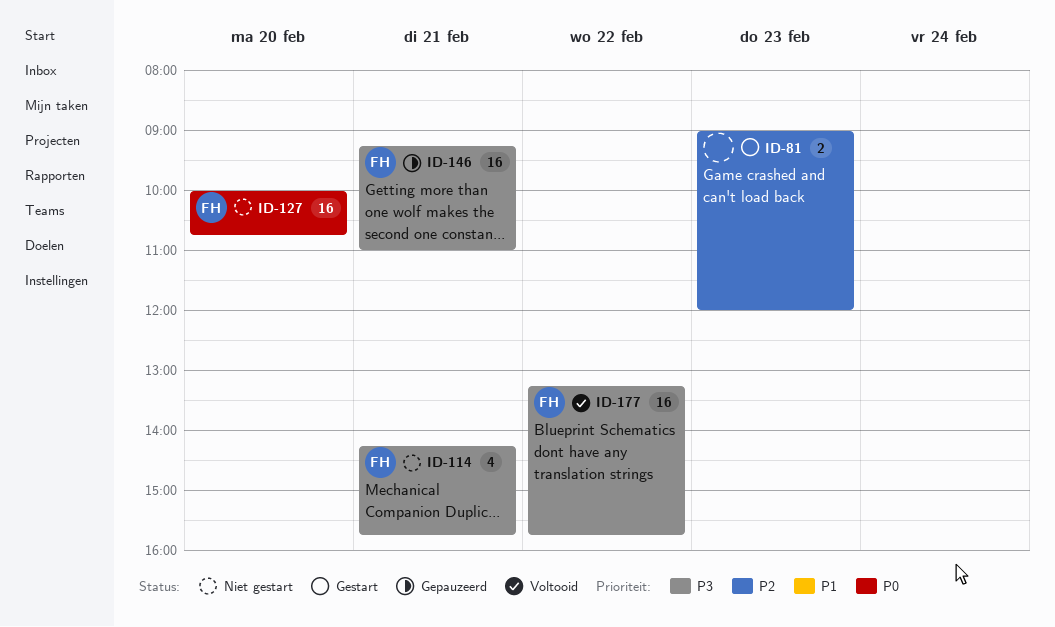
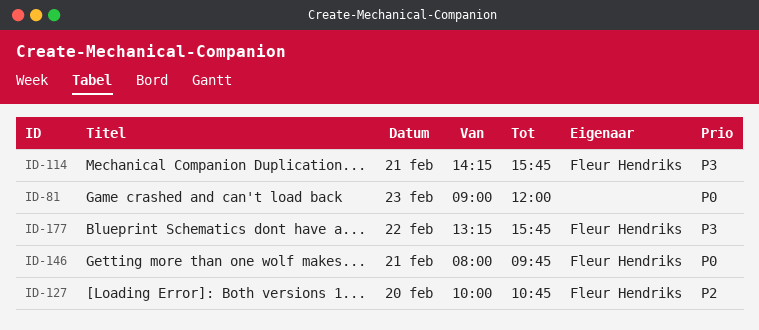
ID-81, priority: P2 -> P0
ID-127, priority: P0 -> P2
ID-146, priority: P3 -> P0
ID-146, begins: 09:15 -> 08:00
ID-146, ends: 11:00 -> 09:45

